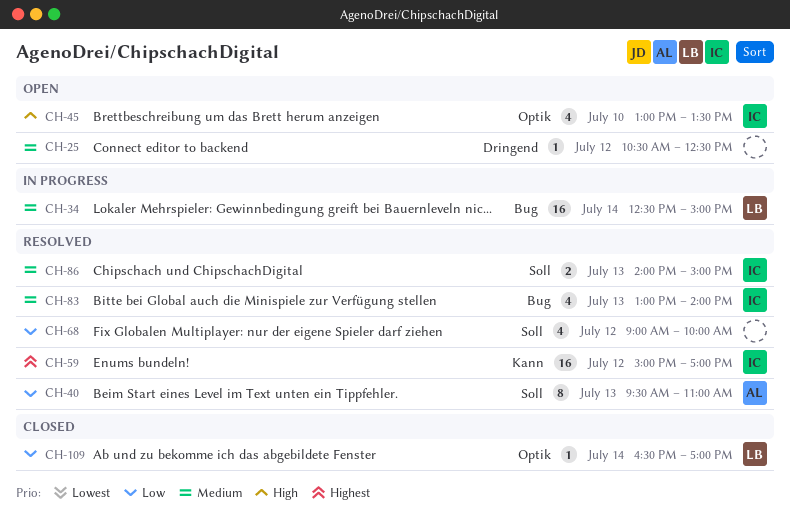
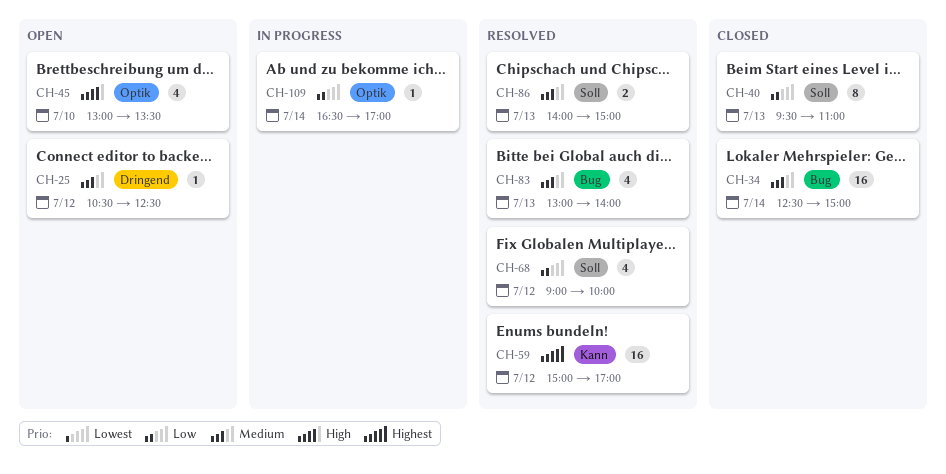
CH-34, status: In progress -> Closed
CH-40, status: Resolved -> Closed
CH-109, status: Closed -> In progress

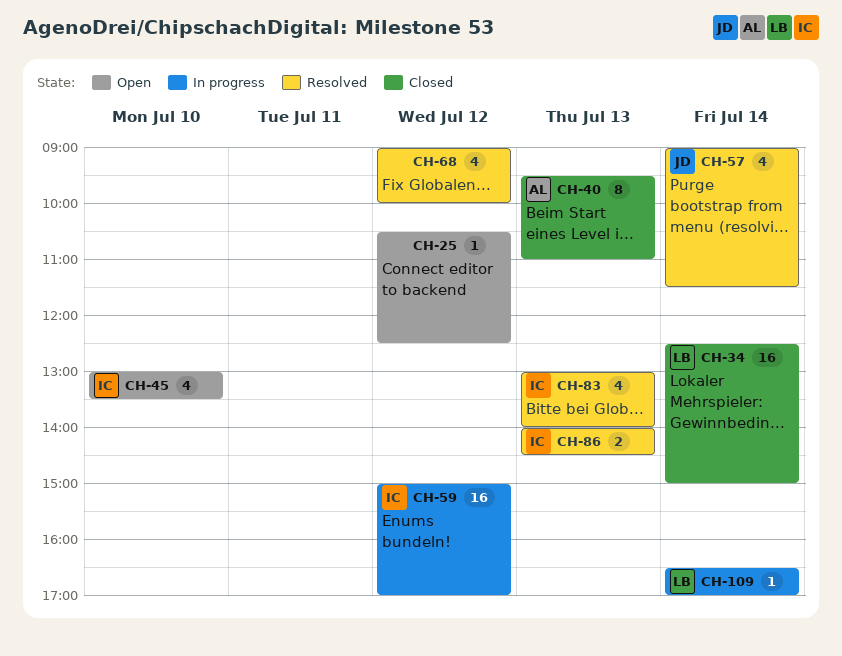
CH-57: none -> present
CH-59, status: Resolved -> In progress
CH-86, ends: 15:00 -> 14:30

